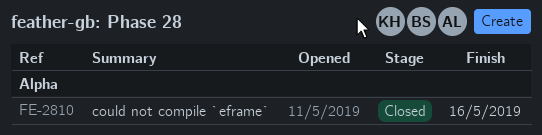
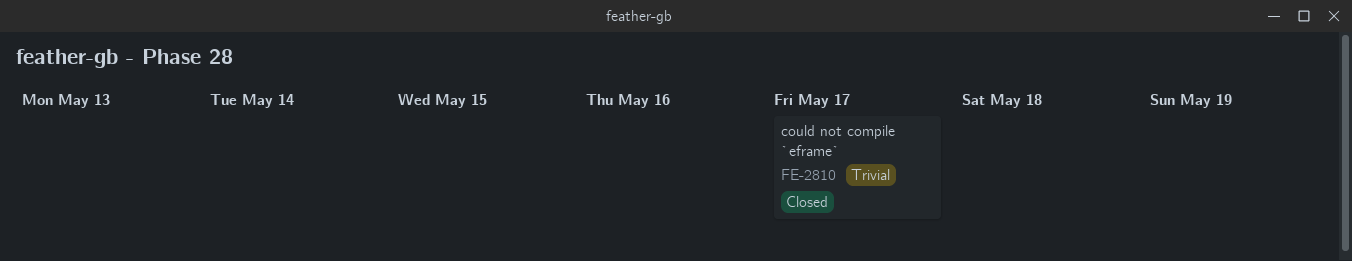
FE-2810, due: May 16 -> May 17

